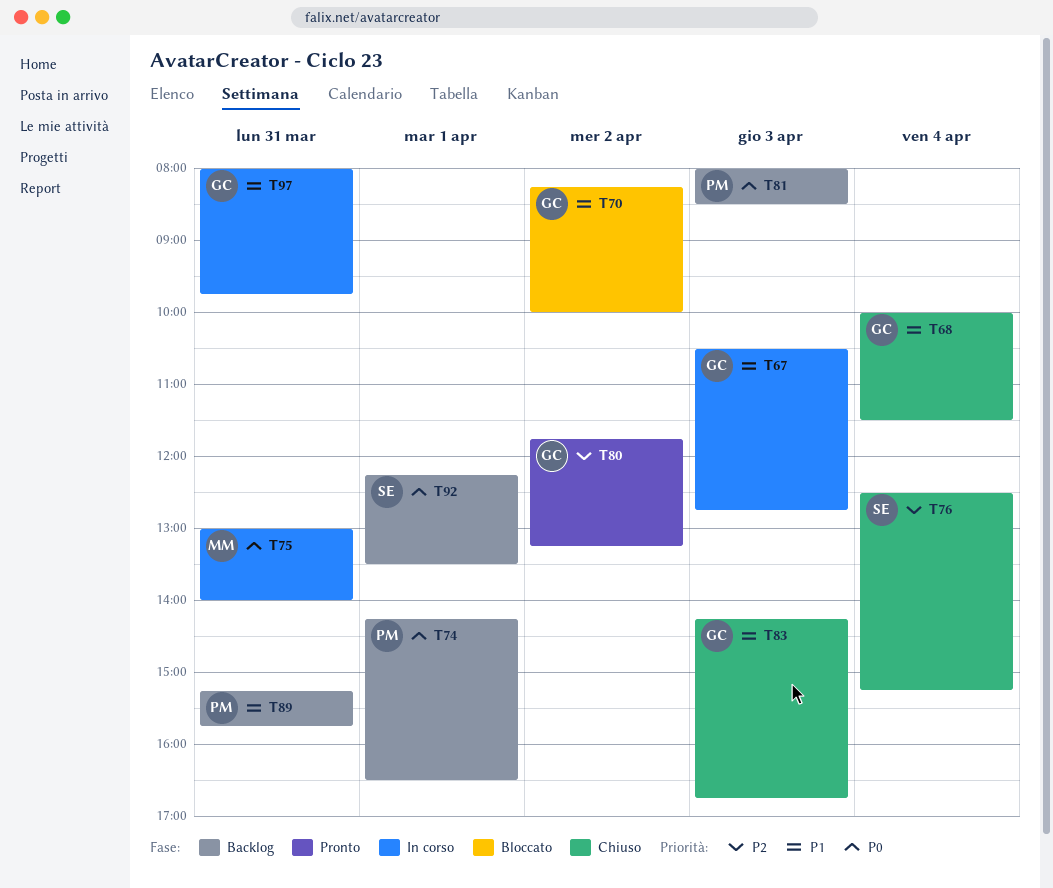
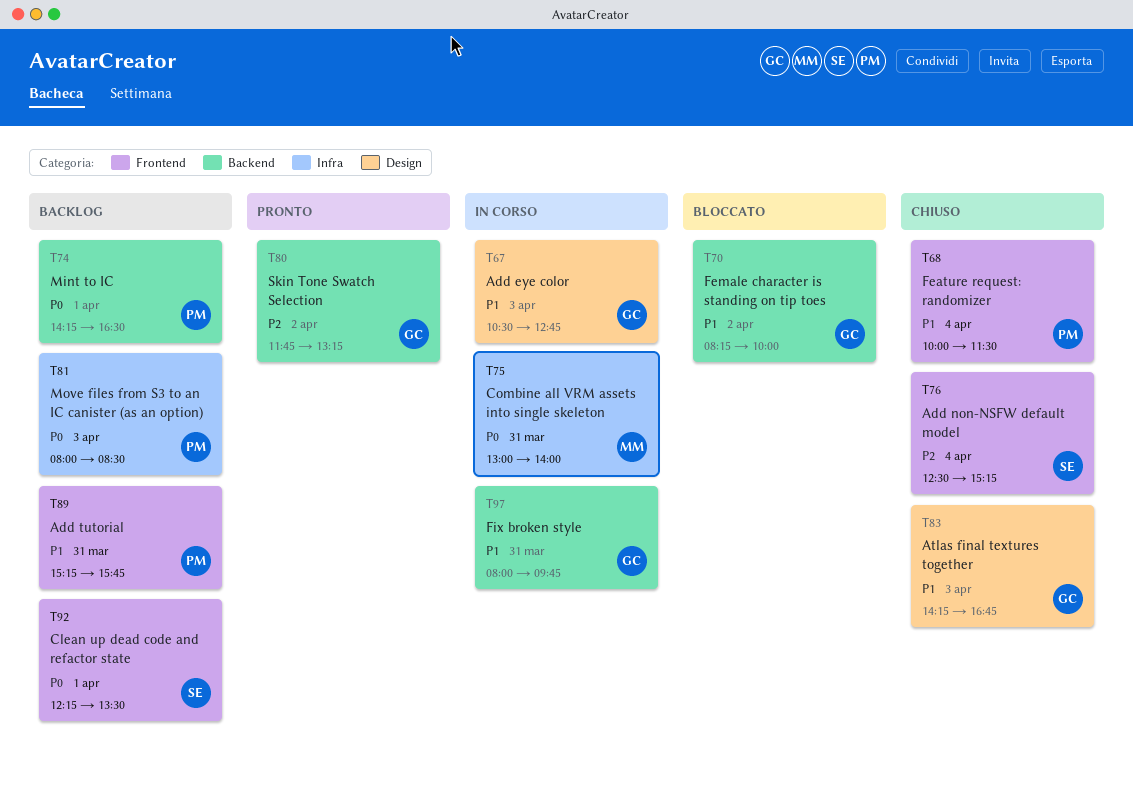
T68, owner: GC -> PM

